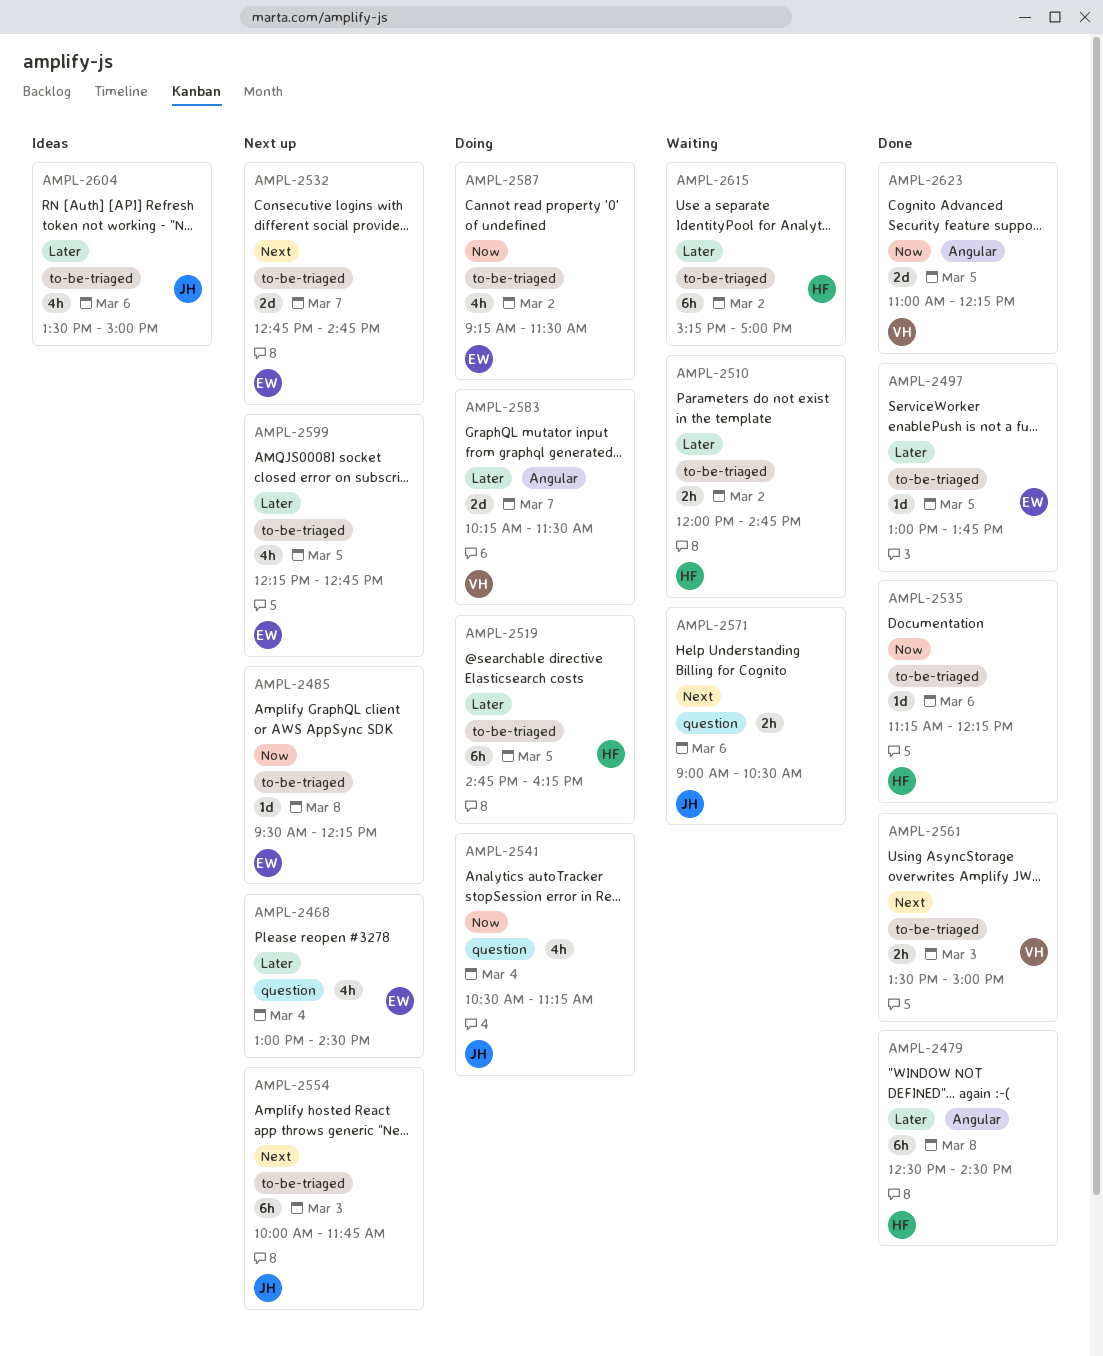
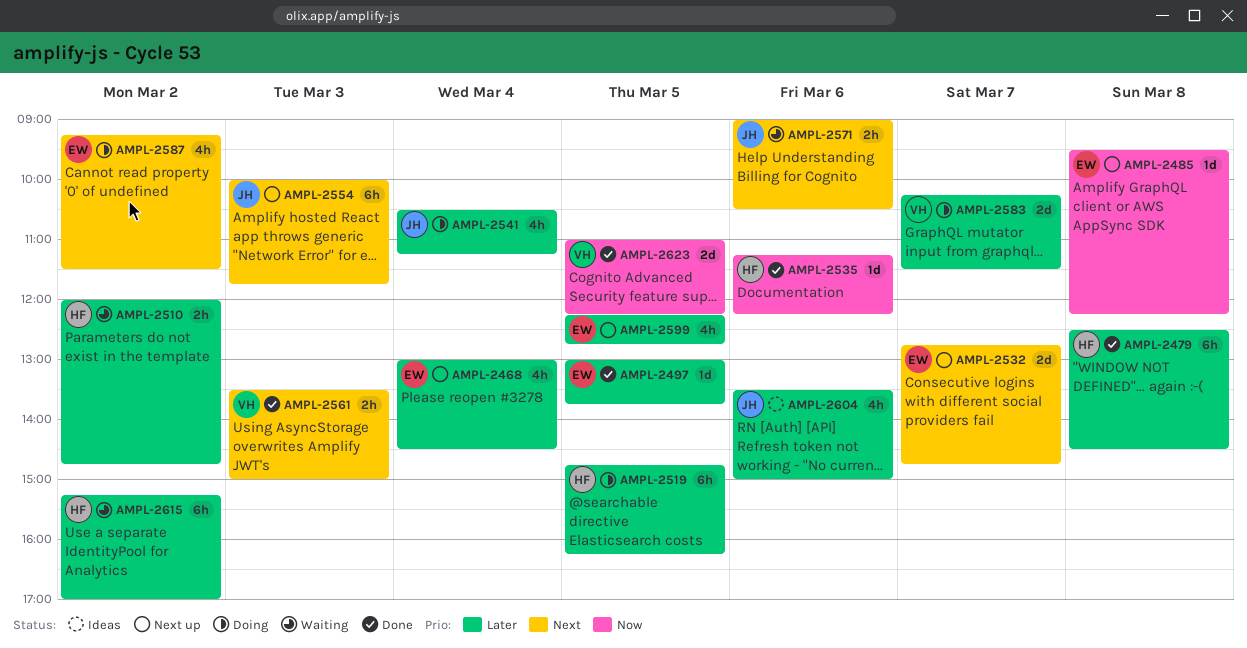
AMPL-2541, priority: Now -> Later
AMPL-2587, priority: Now -> Next

